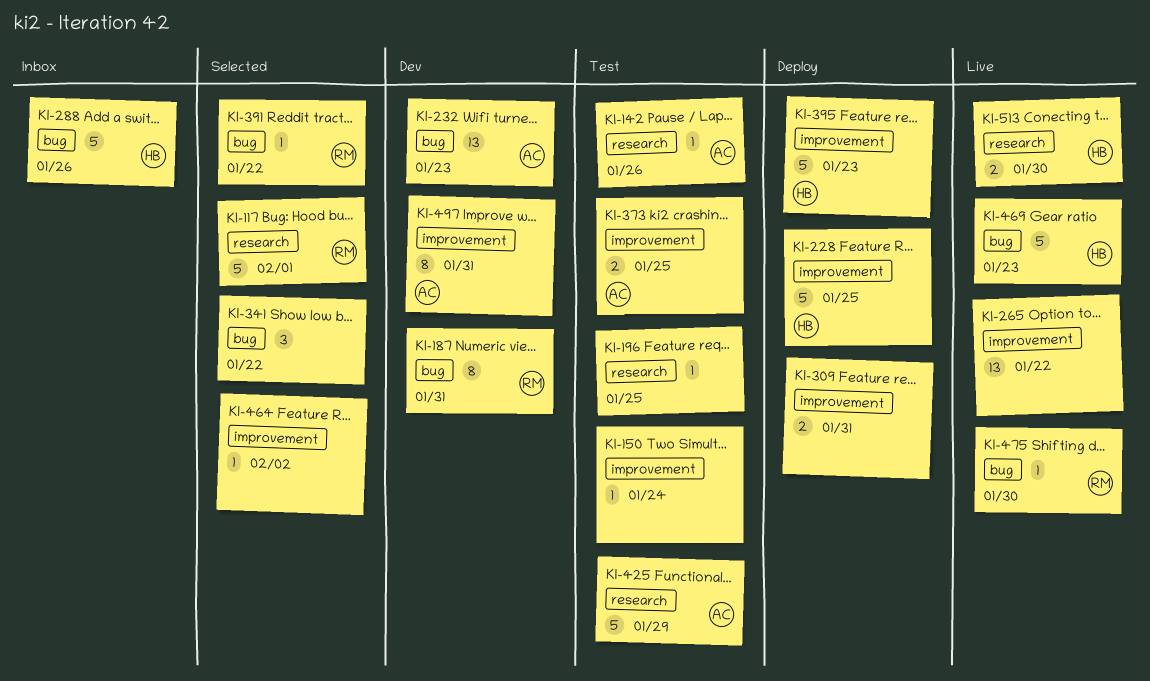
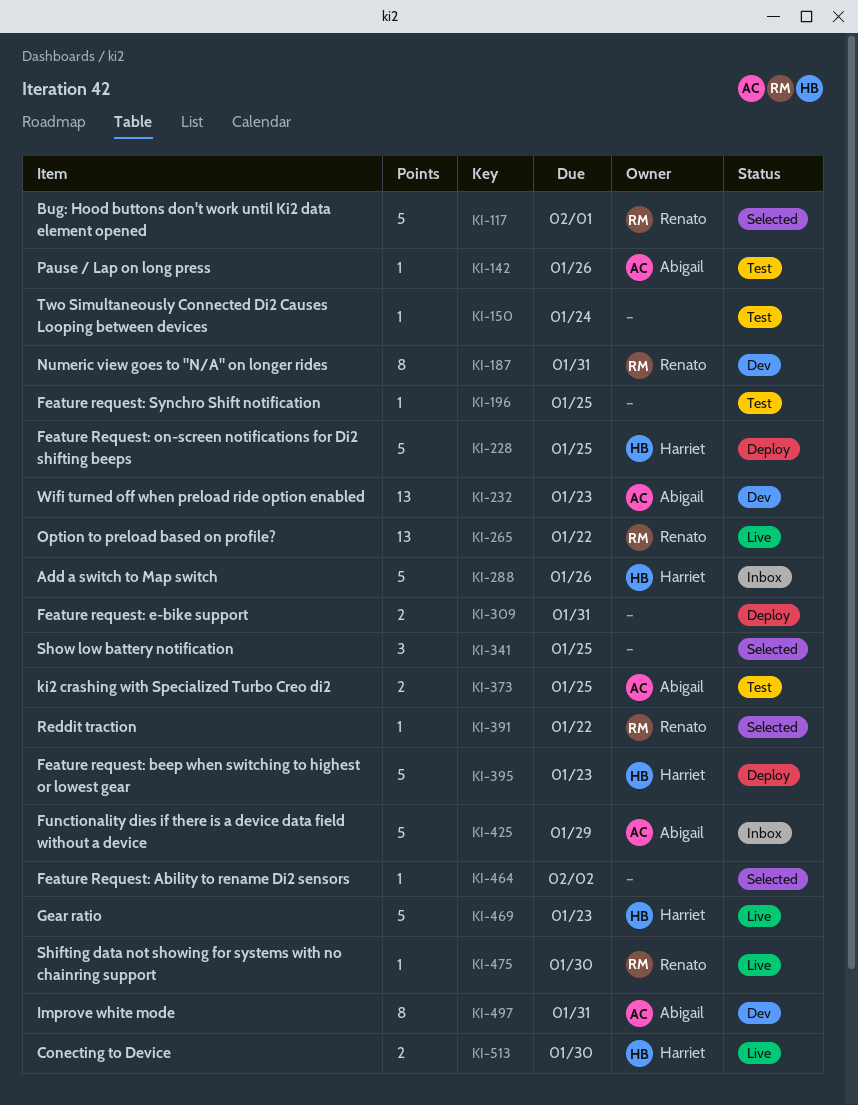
KI-265, owner: none -> Renato
KI-341, due: Jan 22 -> Jan 25
KI-425, status: Test -> Inbox

